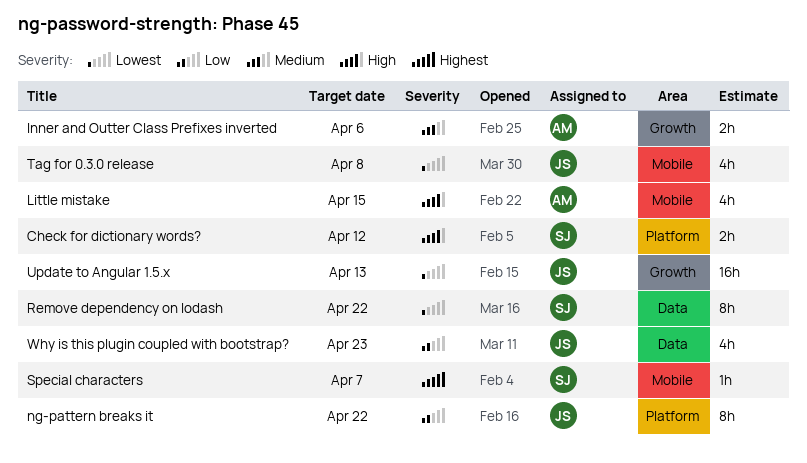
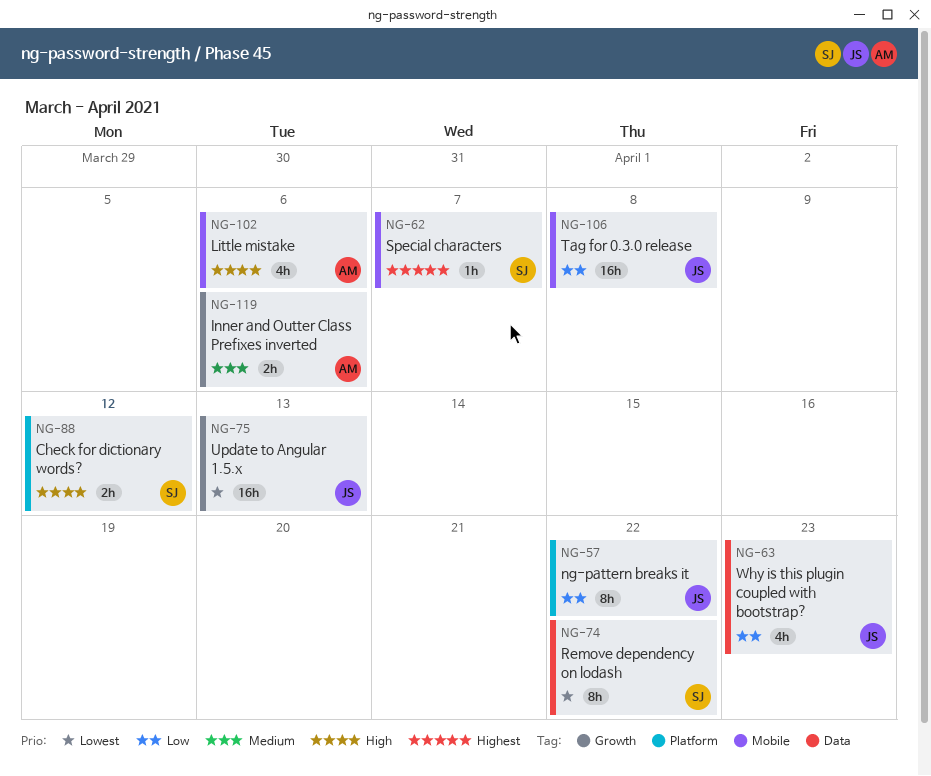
Little mistake, due: Apr 15 -> Apr 6
Tag for 0.3.0 release, priority: Lowest -> Low
Tag for 0.3.0 release, estimate: 4h -> 16h

